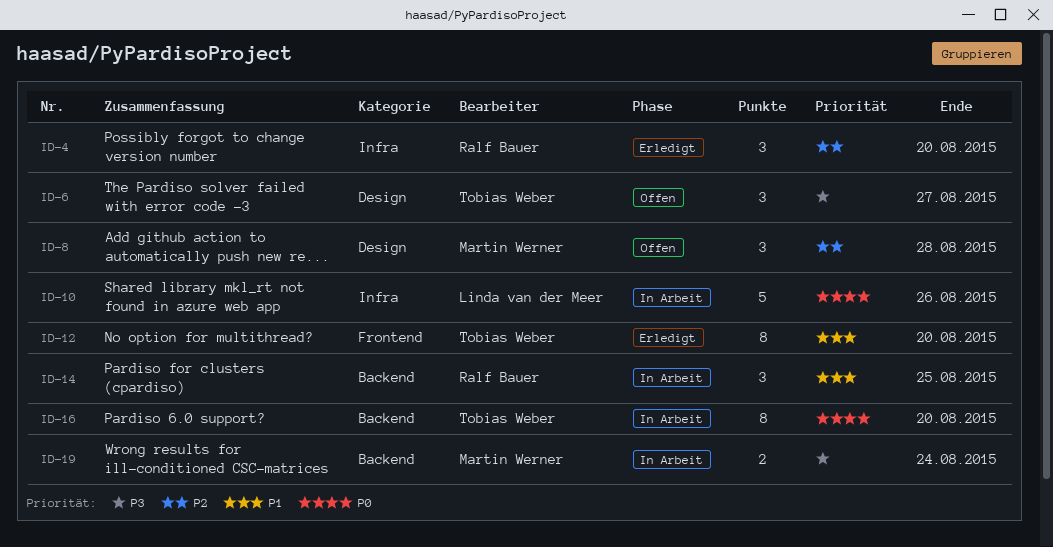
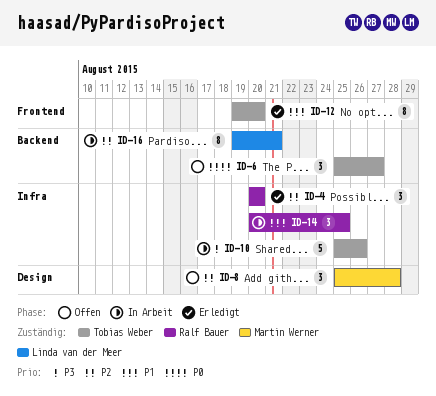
ID-6, priority: P3 -> P0
ID-6, label: Design -> Backend
ID-10, owner: Linda van der Meer -> Tobias Weber
ID-10, priority: P0 -> P3
ID-14, label: Backend -> Infra
ID-16, owner: Tobias Weber -> Linda van der Meer
ID-16, priority: P0 -> P2
ID-16, due: Aug 20 -> Aug 21
ID-19: present -> none

